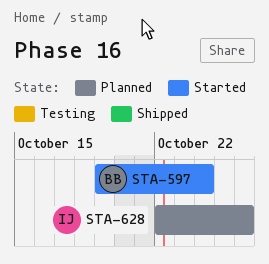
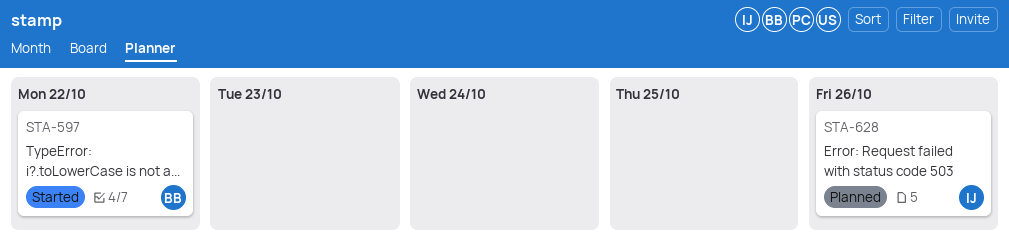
STA-597, due: Oct 24 -> Oct 22

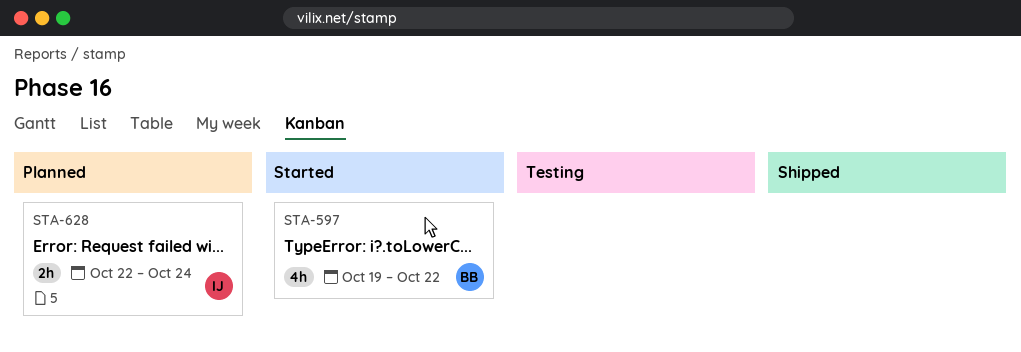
STA-628, due: Oct 26 -> Oct 24

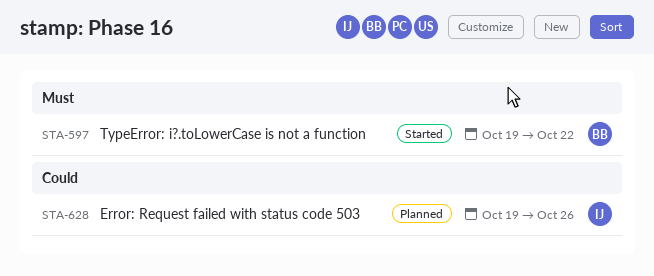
STA-628, start: Oct 22 -> Oct 19
STA-628, due: Oct 24 -> Oct 26

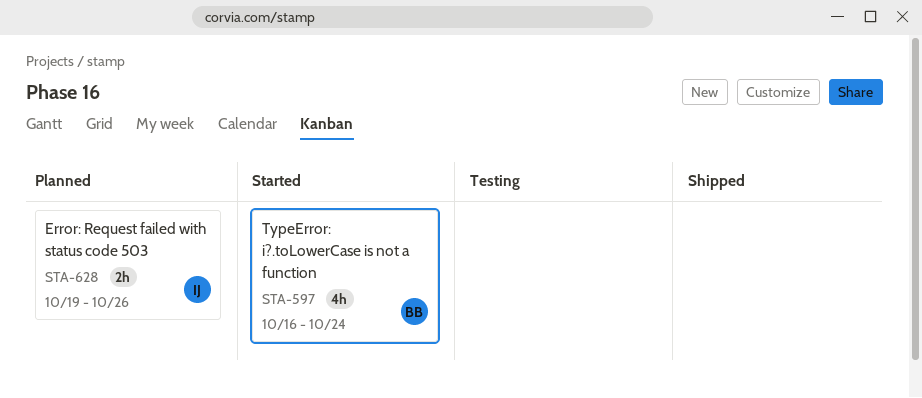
STA-597, start: Oct 19 -> Oct 16
STA-597, due: Oct 22 -> Oct 24

